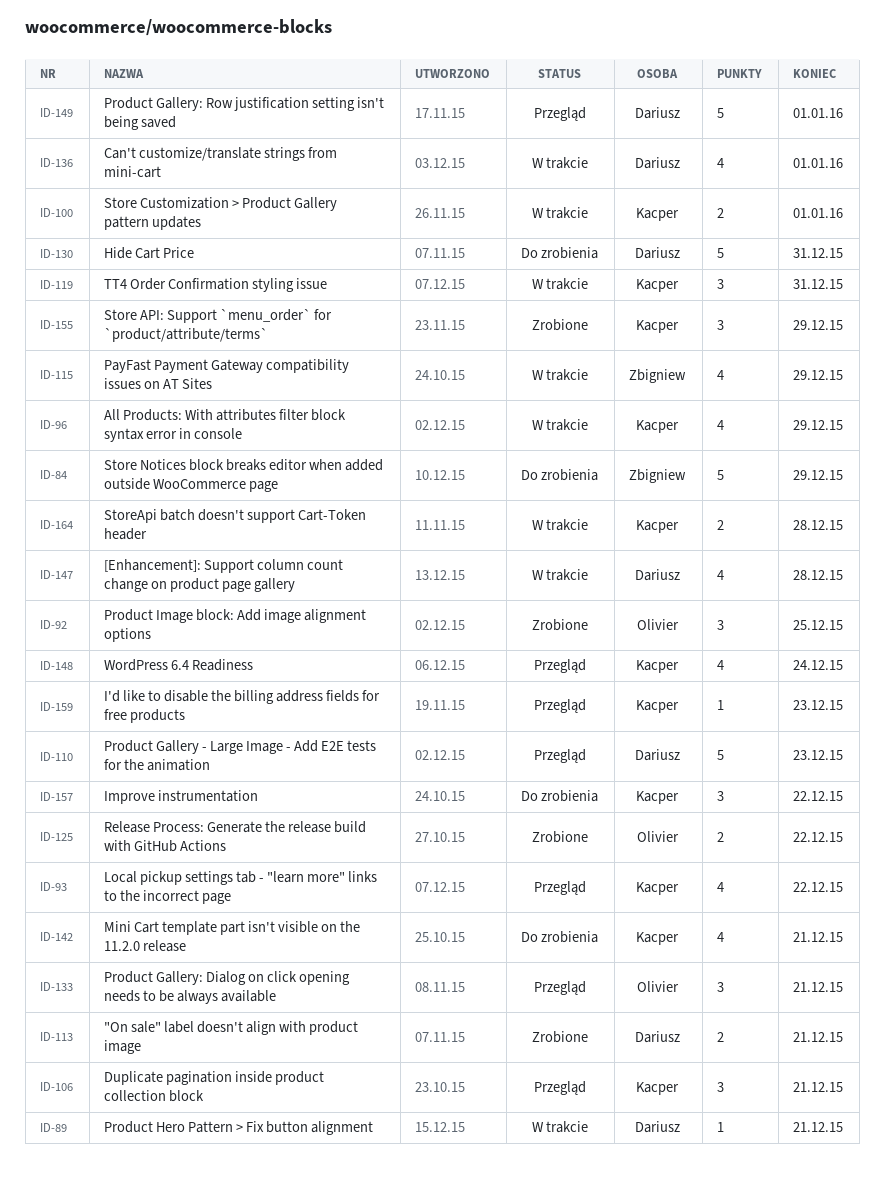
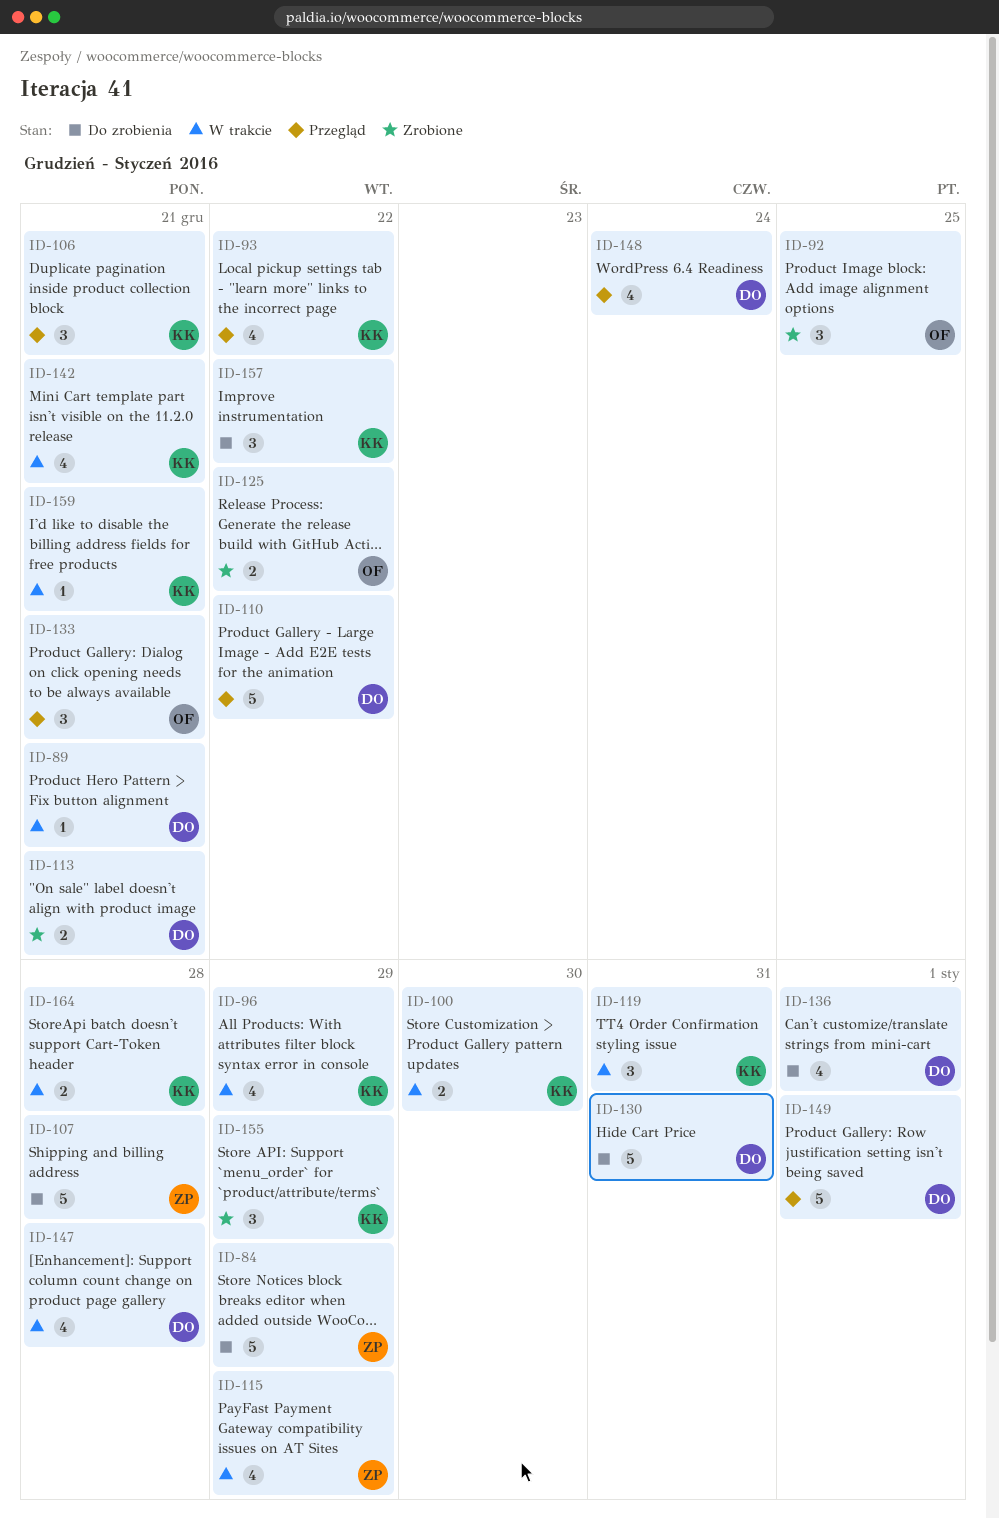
ID-100, due: Jan 1 -> Dec 30
ID-107: none -> present
ID-110, due: Dec 23 -> Dec 22
ID-136, status: W trakcie -> Do zrobienia
ID-142, status: Do zrobienia -> W trakcie
ID-148, owner: Kacper -> Dariusz
ID-159, status: Przegląd -> W trakcie
ID-159, due: Dec 23 -> Dec 21

